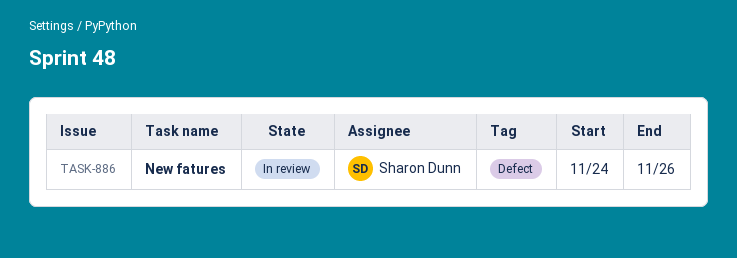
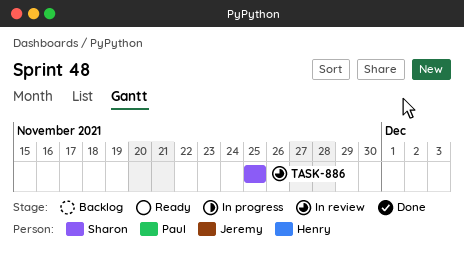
TASK-886, start: Nov 24 -> Nov 25
TASK-886, due: Nov 26 -> Nov 25

